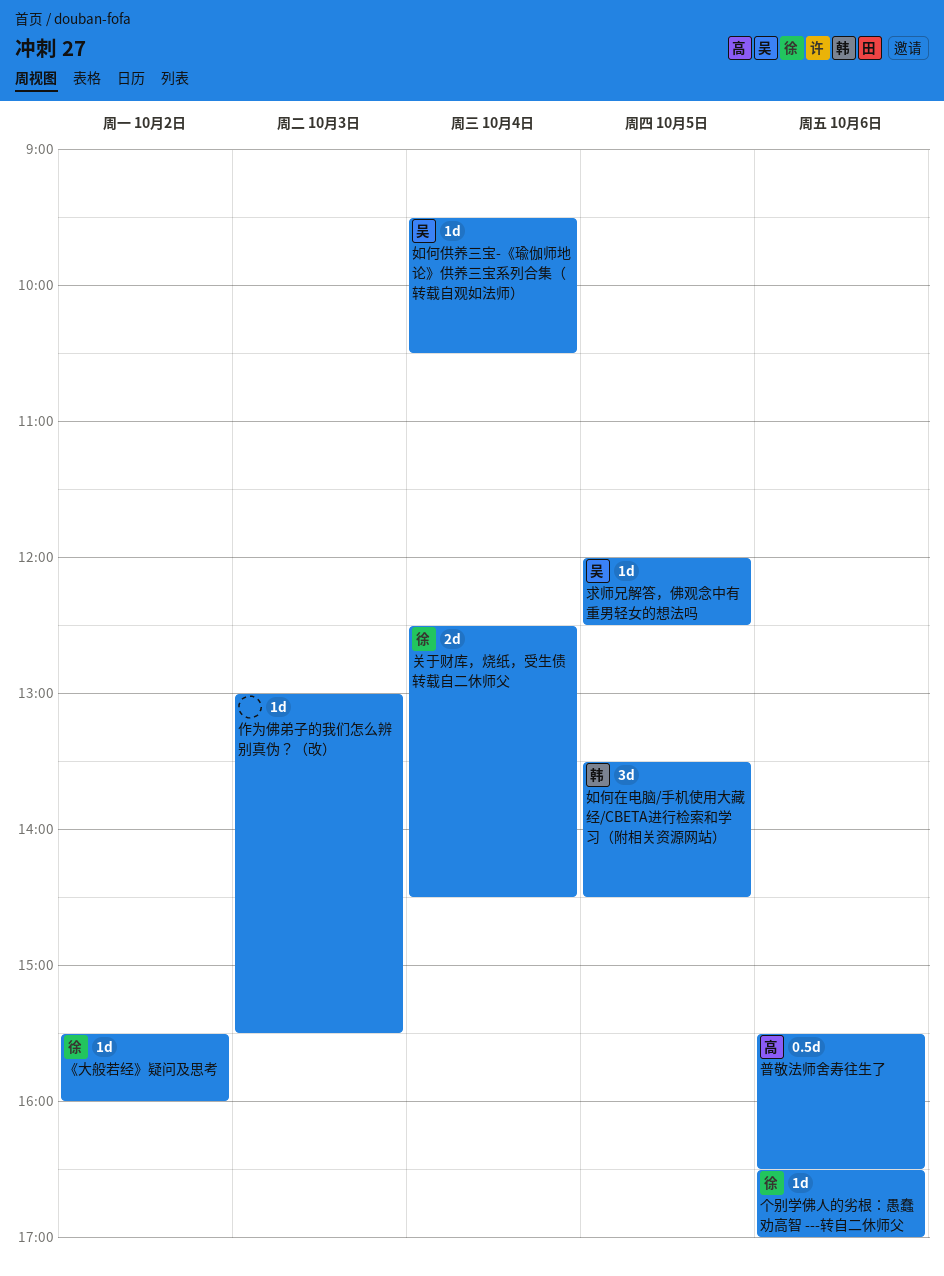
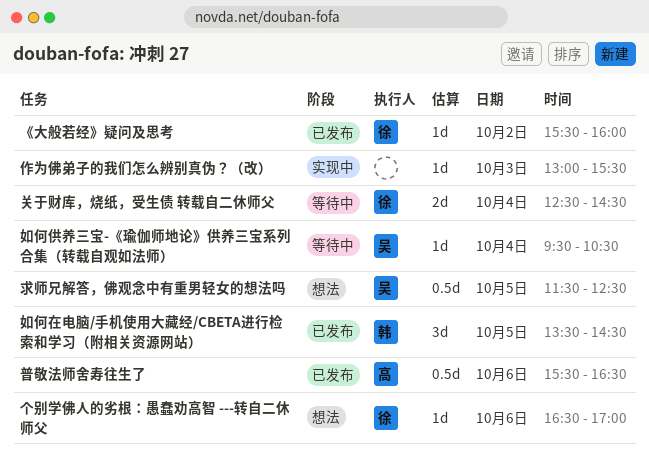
求师兄解答，佛观念中有重男轻女的想法吗, estimate: 1d -> 0.5d
求师兄解答，佛观念中有重男轻女的想法吗, begins: 12:00 -> 11:30

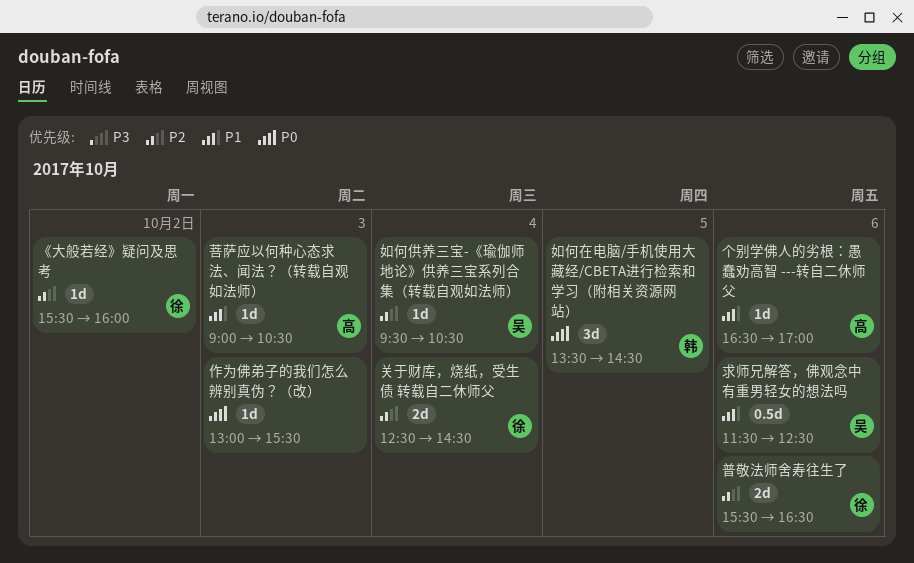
个别学佛人的劣根：愚蠢劝高智 ---转自二休师父, owner: 徐 -> 高
普敬法师舍寿往生了, owner: 高 -> 徐
普敬法师舍寿往生了, estimate: 0.5d -> 2d
求师兄解答，佛观念中有重男轻女的想法吗, day: Oct 5 -> Oct 6
菩萨应以何种心态求法、闻法？（转载自观如法师）: none -> present

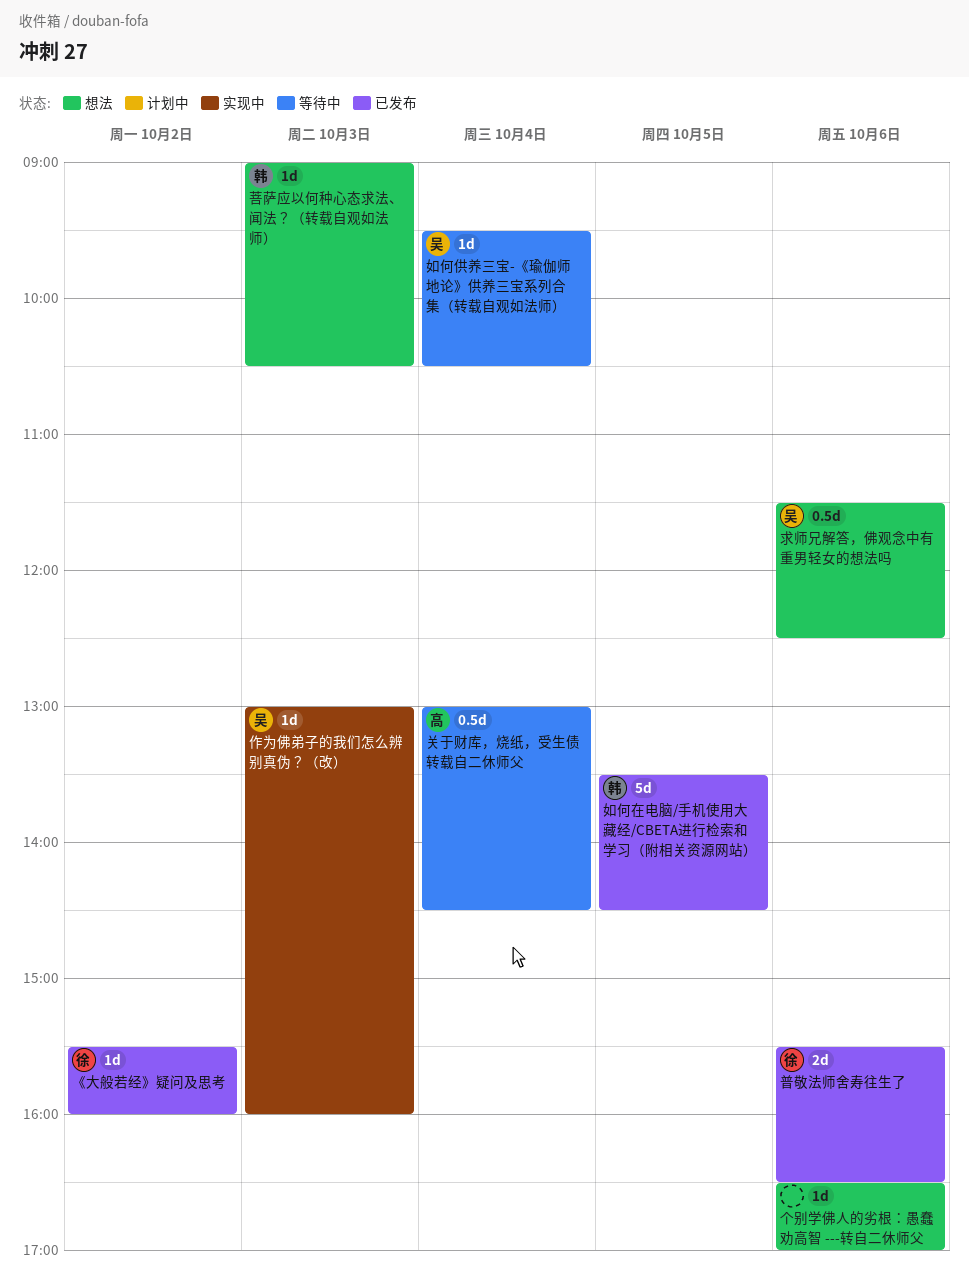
个别学佛人的劣根：愚蠢劝高智 ---转自二休师父, owner: 高 -> none
作为佛弟子的我们怎么辨别真伪？（改）, owner: none -> 吴
作为佛弟子的我们怎么辨别真伪？（改）, ends: 15:30 -> 16:00
关于财库，烧纸，受生债 转载自二休师父, owner: 徐 -> 高
关于财库，烧纸，受生债 转载自二休师父, estimate: 2d -> 0.5d
关于财库，烧纸，受生债 转载自二休师父, begins: 12:30 -> 13:00
如何在电脑/手机使用大藏经/CBETA进行检索和学习（附相关资源网站）, estimate: 3d -> 5d
菩萨应以何种心态求法、闻法？（转载自观如法师）, owner: 高 -> 韩

